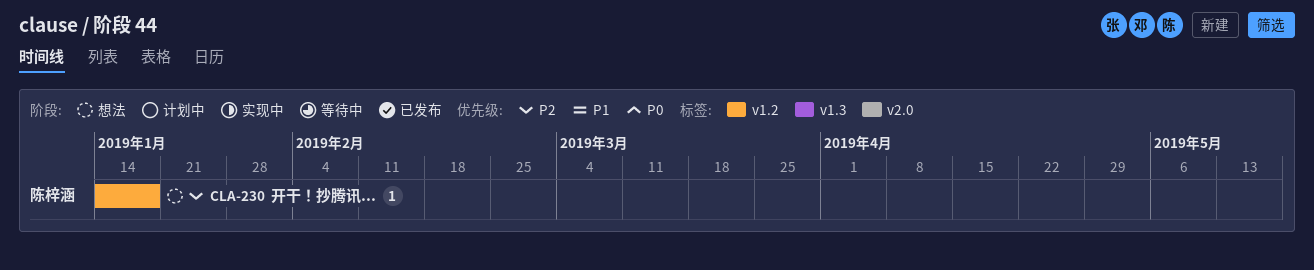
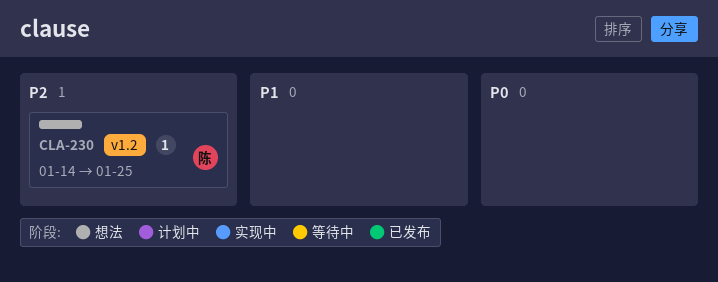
CLA-230, due: Jan 18 -> Jan 25

